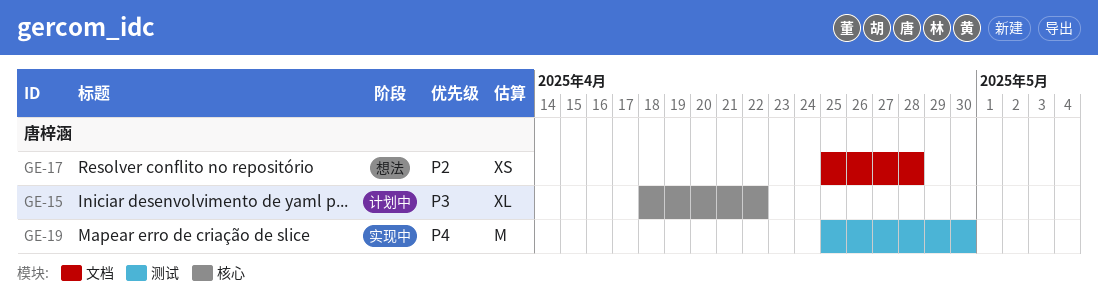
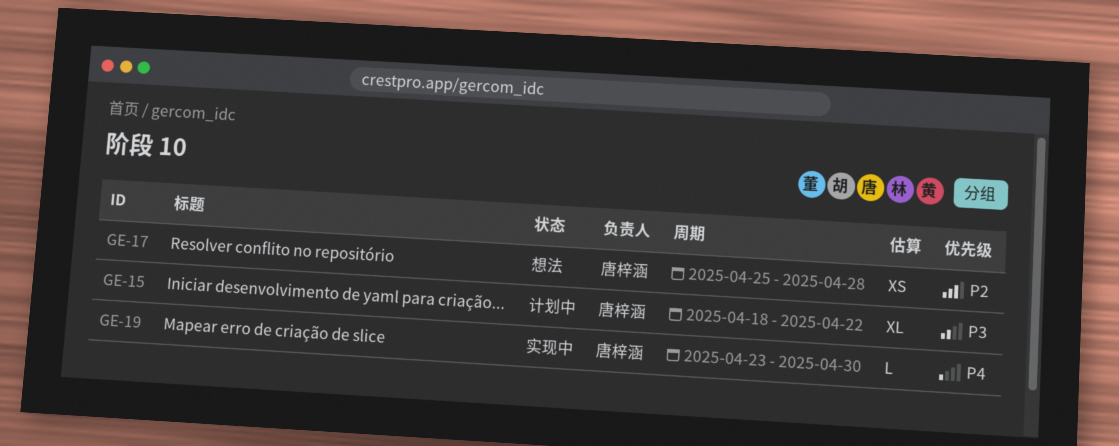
GE-19, estimate: M -> L
GE-19, start: Apr 25 -> Apr 23

